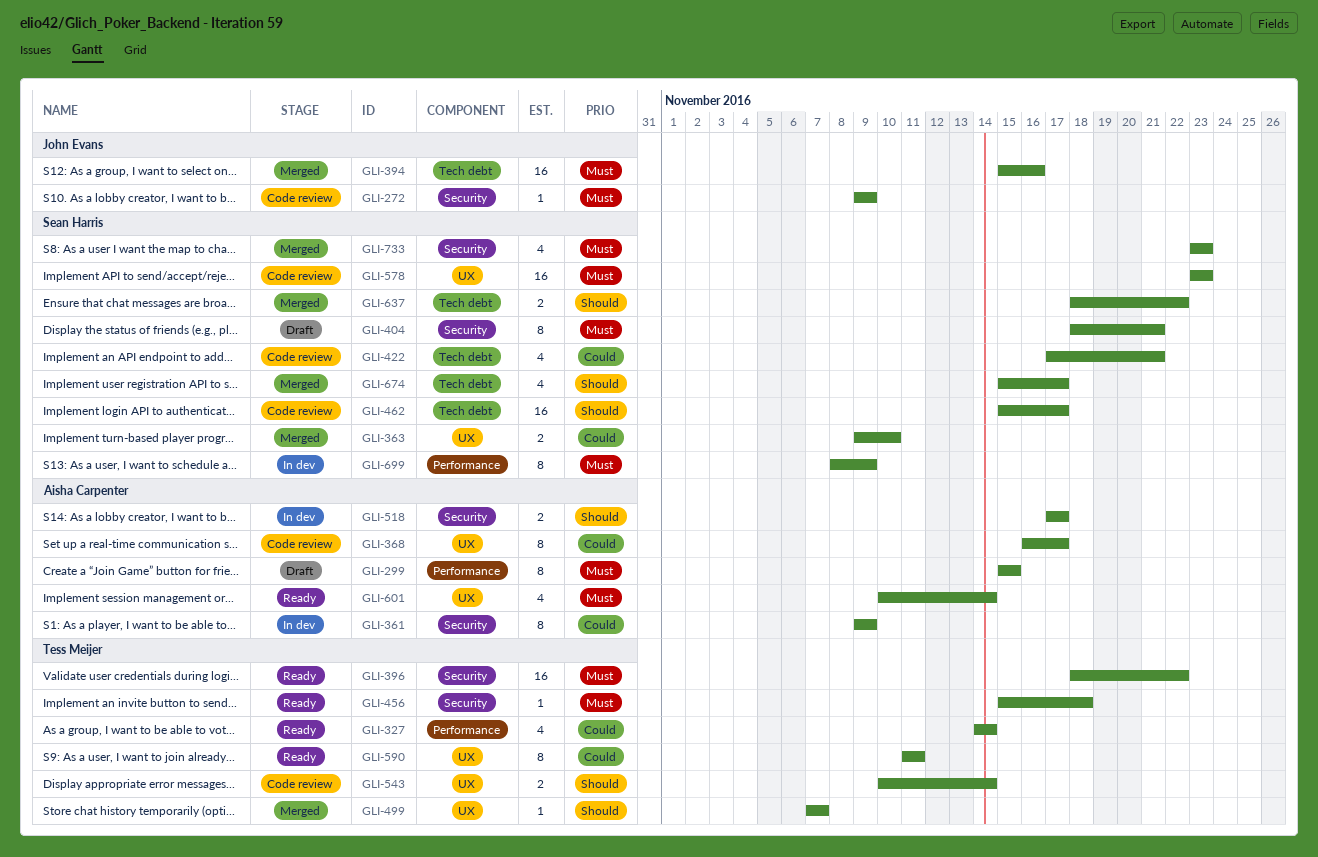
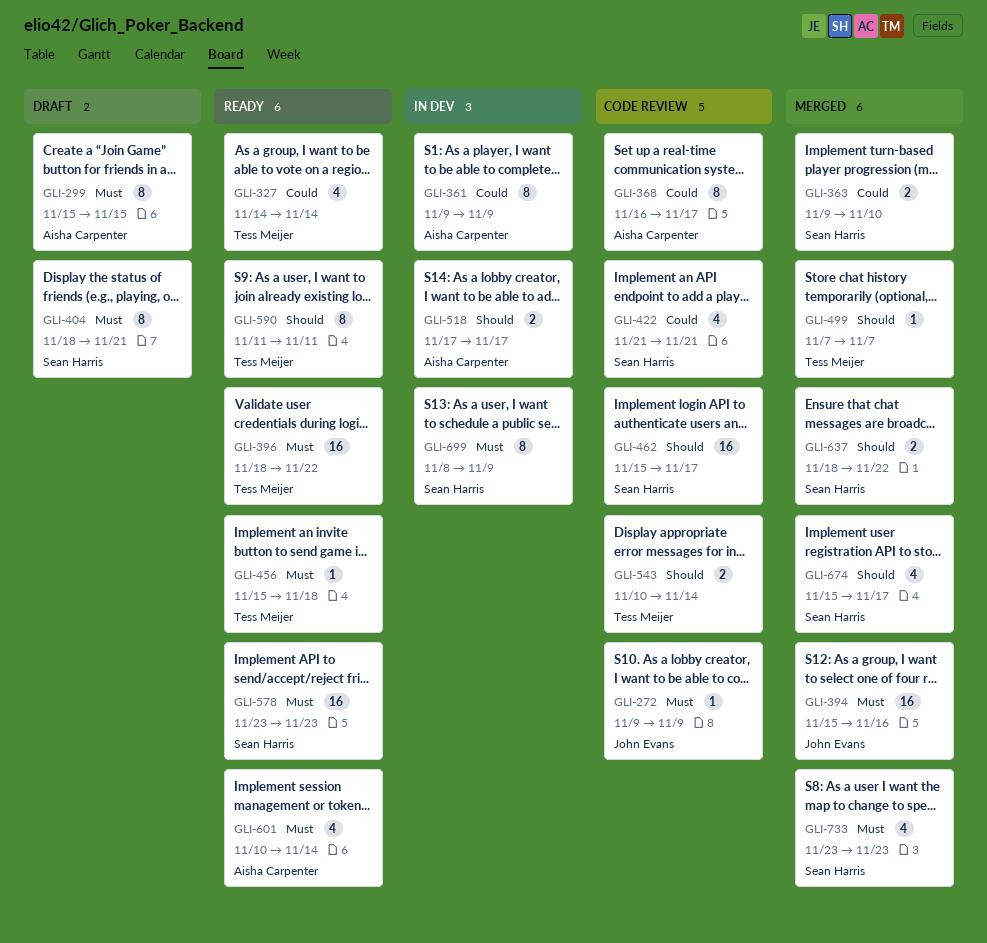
GLI-422, start: Nov 17 -> Nov 21
GLI-578, status: Code review -> Ready
GLI-590, priority: Could -> Should

